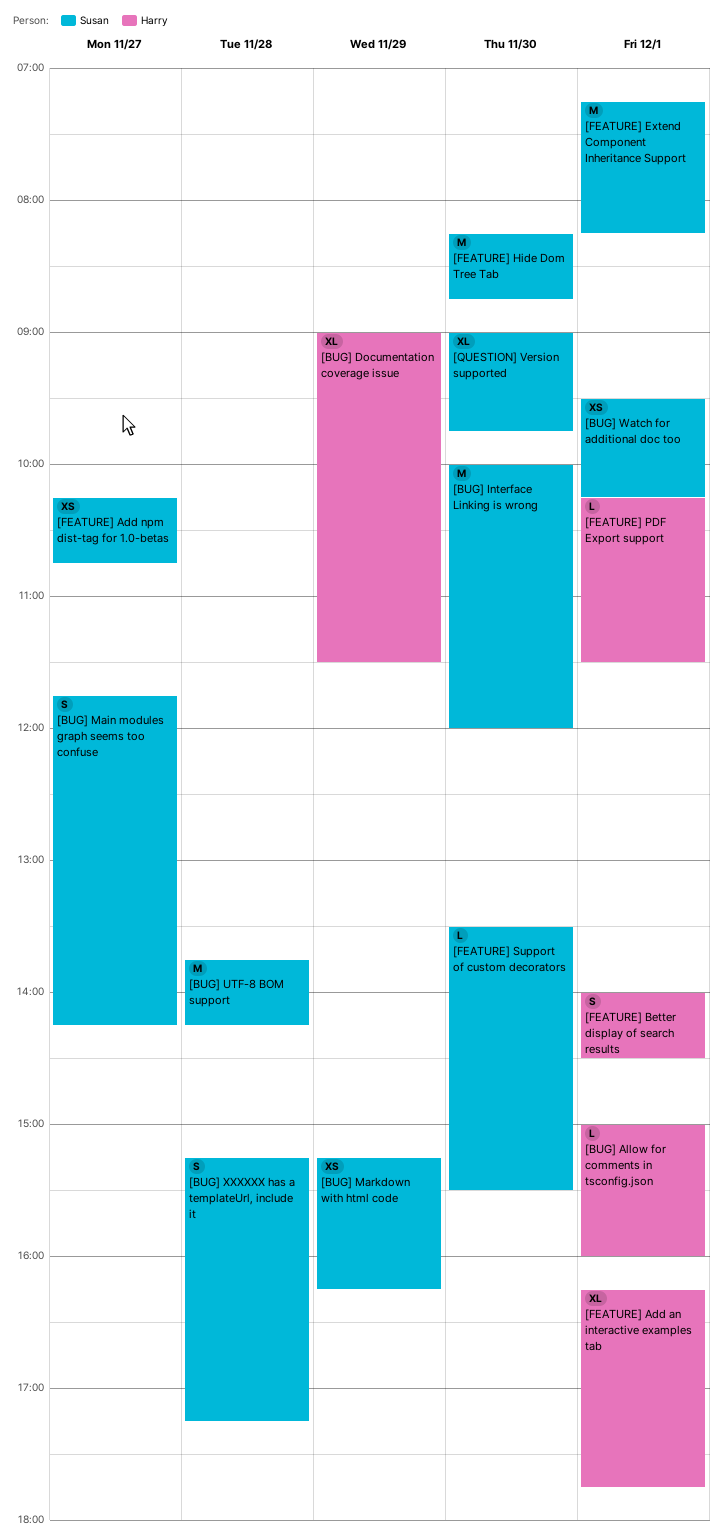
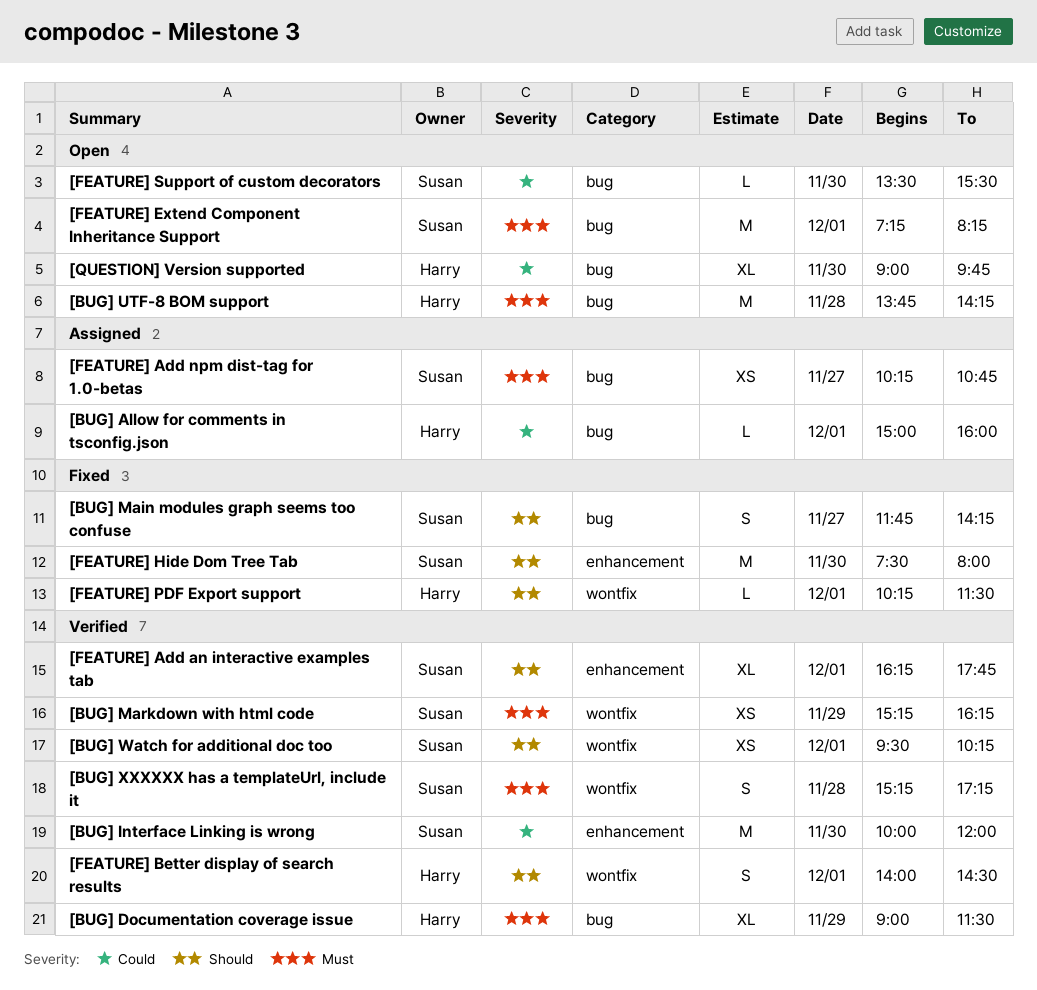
[BUG] UTF-8 BOM support, owner: Susan -> Harry
[FEATURE] Add an interactive examples tab, owner: Harry -> Susan
[FEATURE] Hide Dom Tree Tab, begins: 08:15 -> 07:30
[FEATURE] Hide Dom Tree Tab, ends: 08:45 -> 08:00
[QUESTION] Version supported, owner: Susan -> Harry

